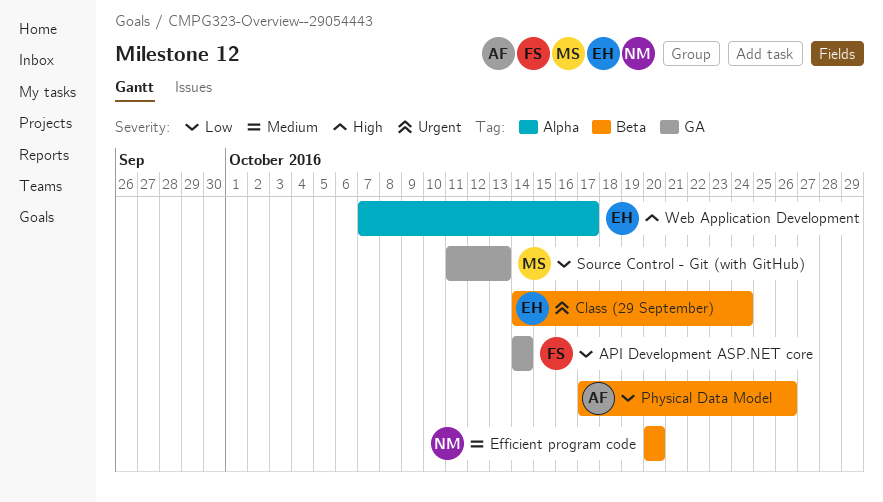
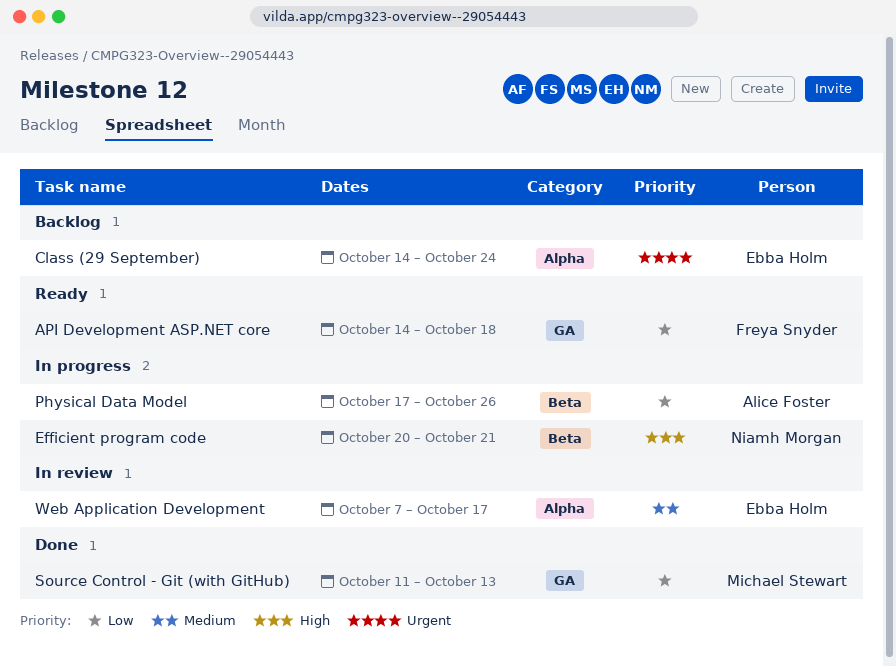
API Development ASP.NET core, due: Oct 14 -> Oct 18
Class (29 September), label: Beta -> Alpha
Efficient program code, priority: Medium -> High
Efficient program code, due: Oct 20 -> Oct 21
Web Application Development, priority: High -> Medium

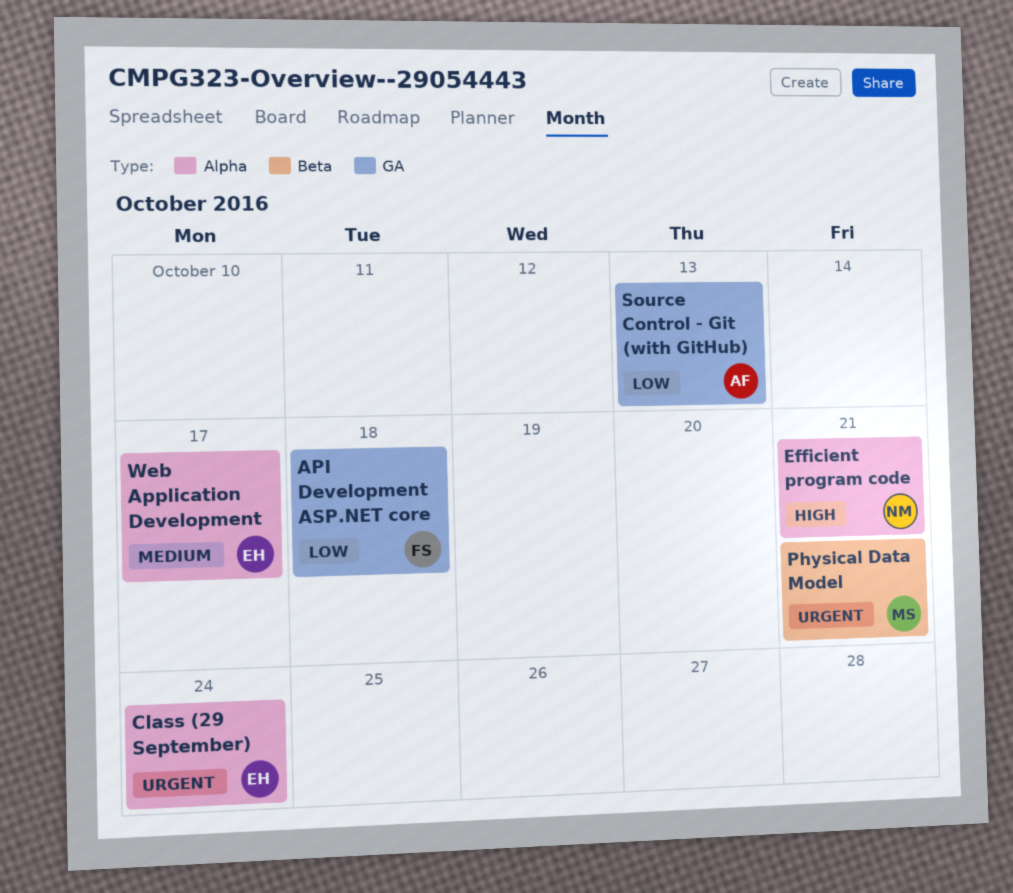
Efficient program code, label: Beta -> Alpha
Physical Data Model, owner: Alice Foster -> Michael Stewart
Physical Data Model, priority: Low -> Urgent
Physical Data Model, due: Oct 26 -> Oct 21
Source Control - Git (with GitHub), owner: Michael Stewart -> Alice Foster

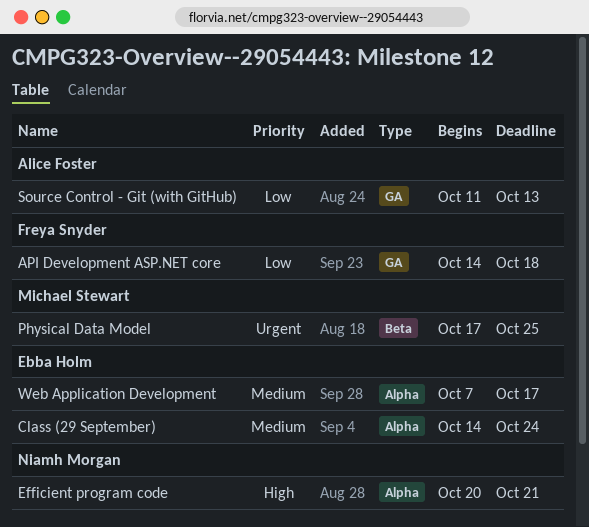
Class (29 September), priority: Urgent -> Medium
Physical Data Model, due: Oct 21 -> Oct 25

